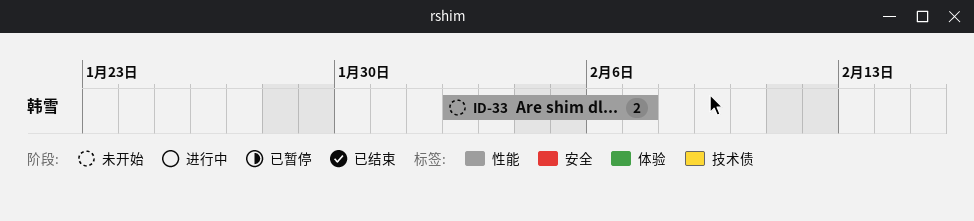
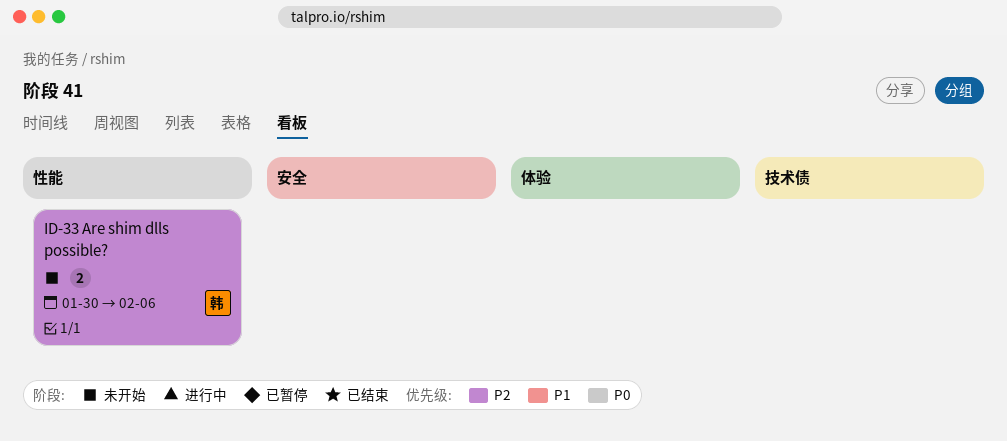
ID-33, start: Feb 2 -> Jan 30
ID-33, due: Feb 7 -> Feb 6

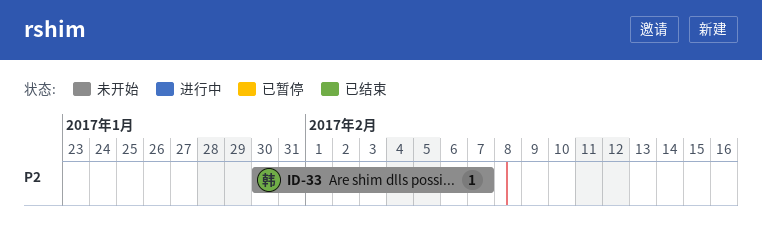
ID-33, estimate: 2 -> 1
ID-33, due: Feb 6 -> Feb 7

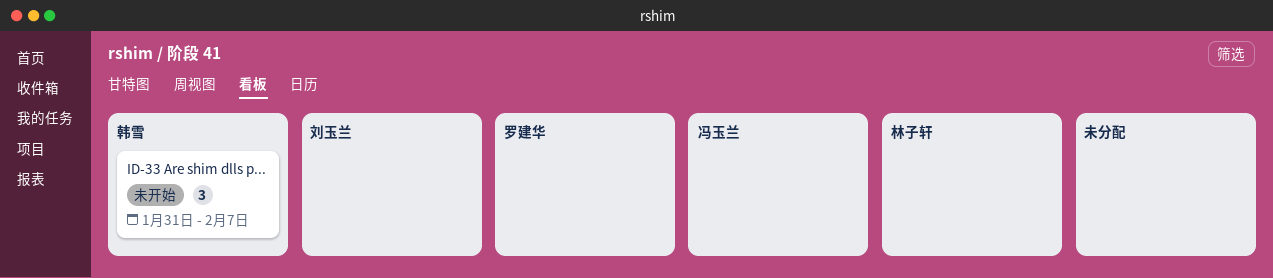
ID-33, estimate: 1 -> 3
ID-33, start: Jan 30 -> Jan 31

